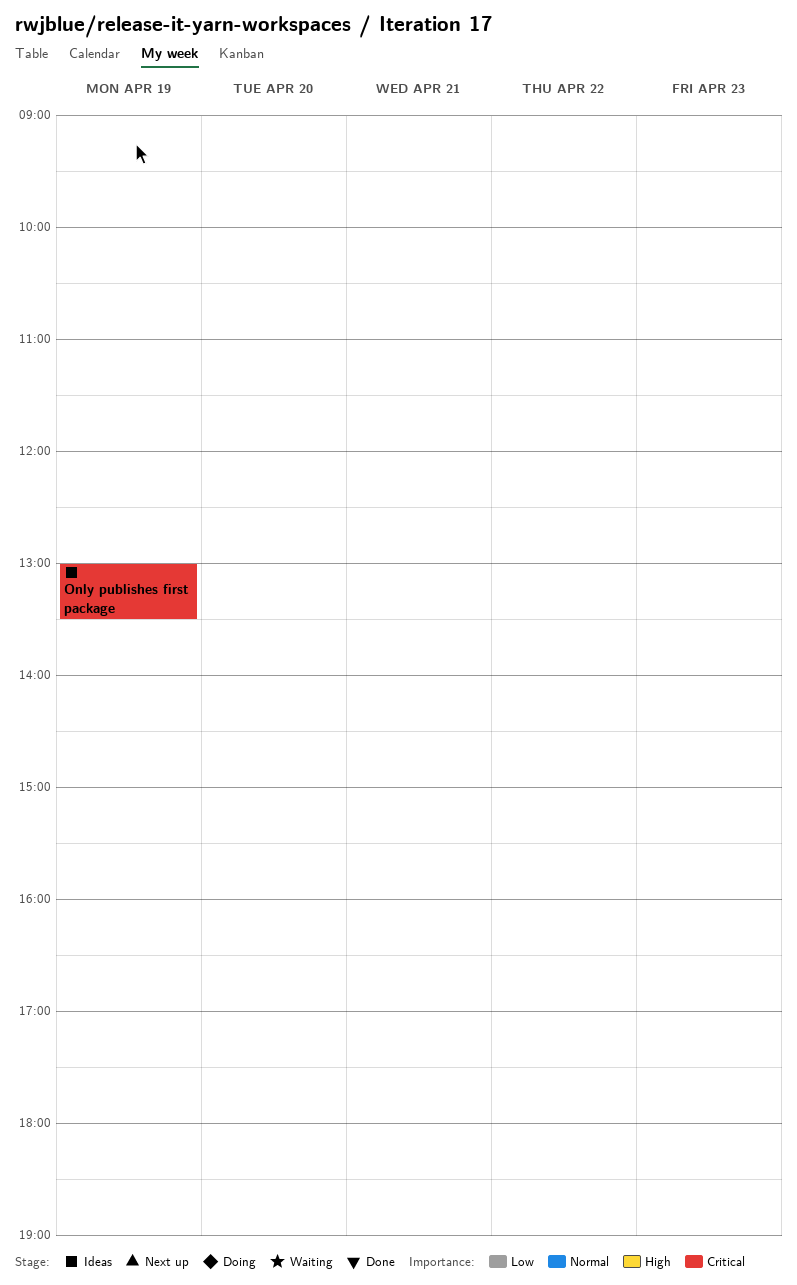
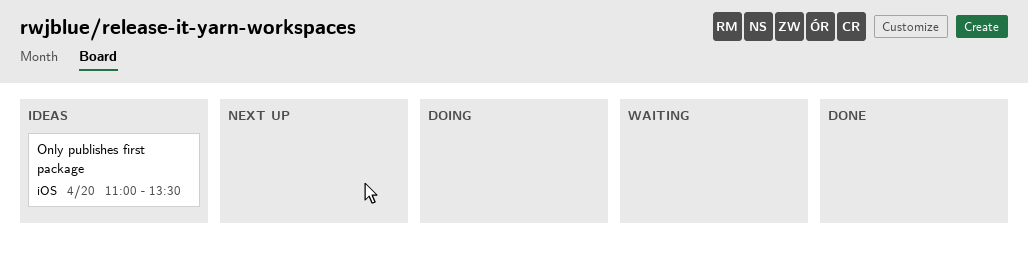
Only publishes first package, day: Apr 19 -> Apr 20
Only publishes first package, begins: 13:00 -> 11:00

